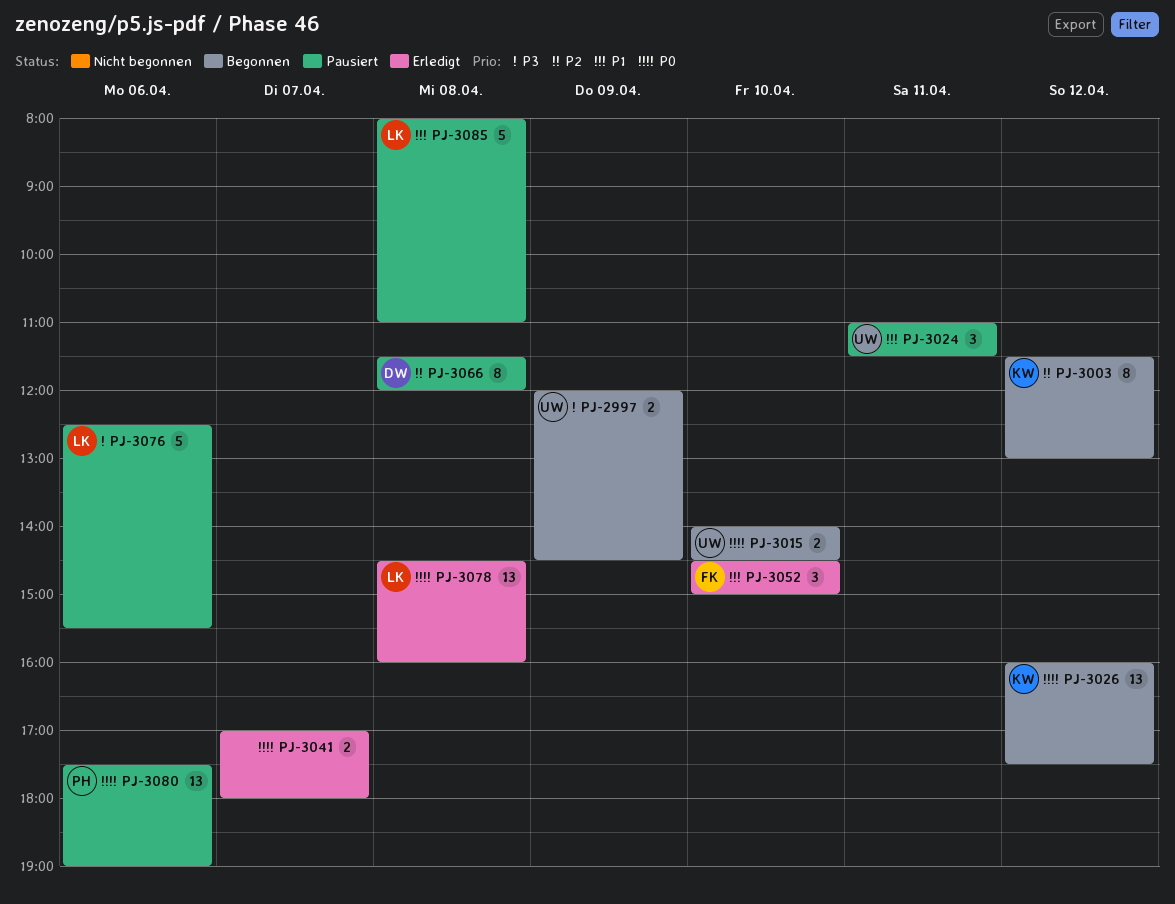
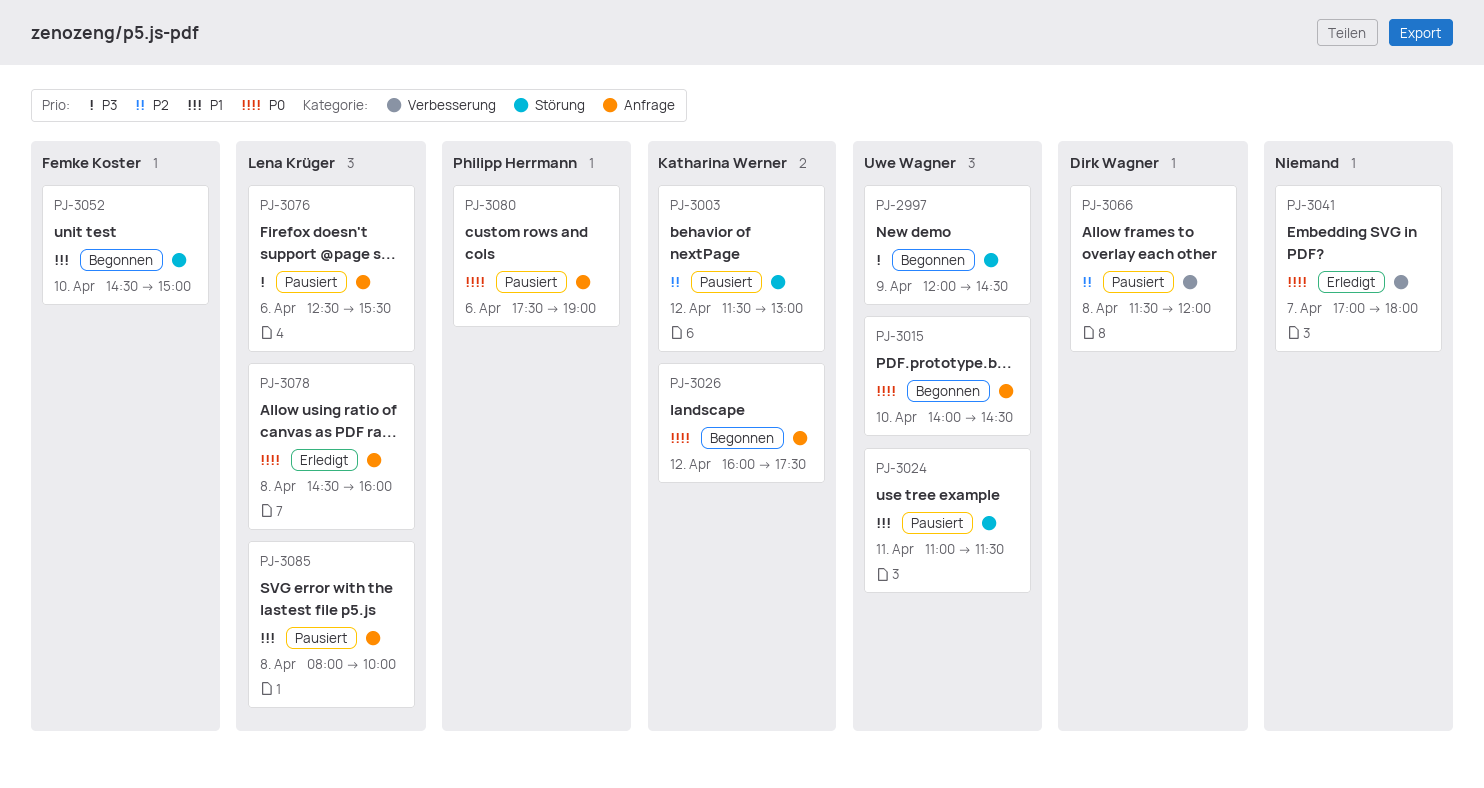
PJ-3003, status: Begonnen -> Pausiert
PJ-3052, status: Erledigt -> Begonnen
PJ-3085, ends: 11:00 -> 10:00

